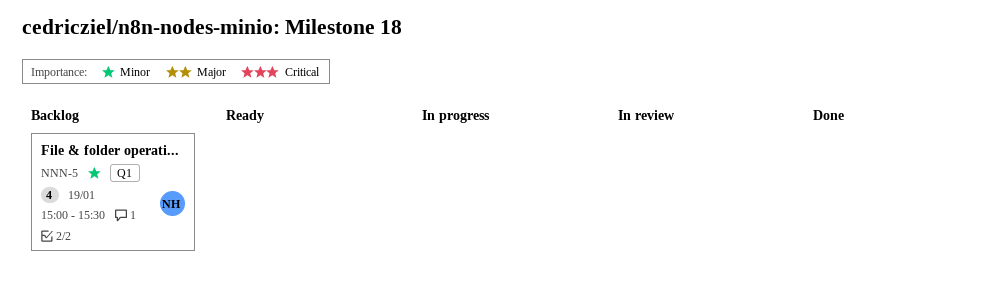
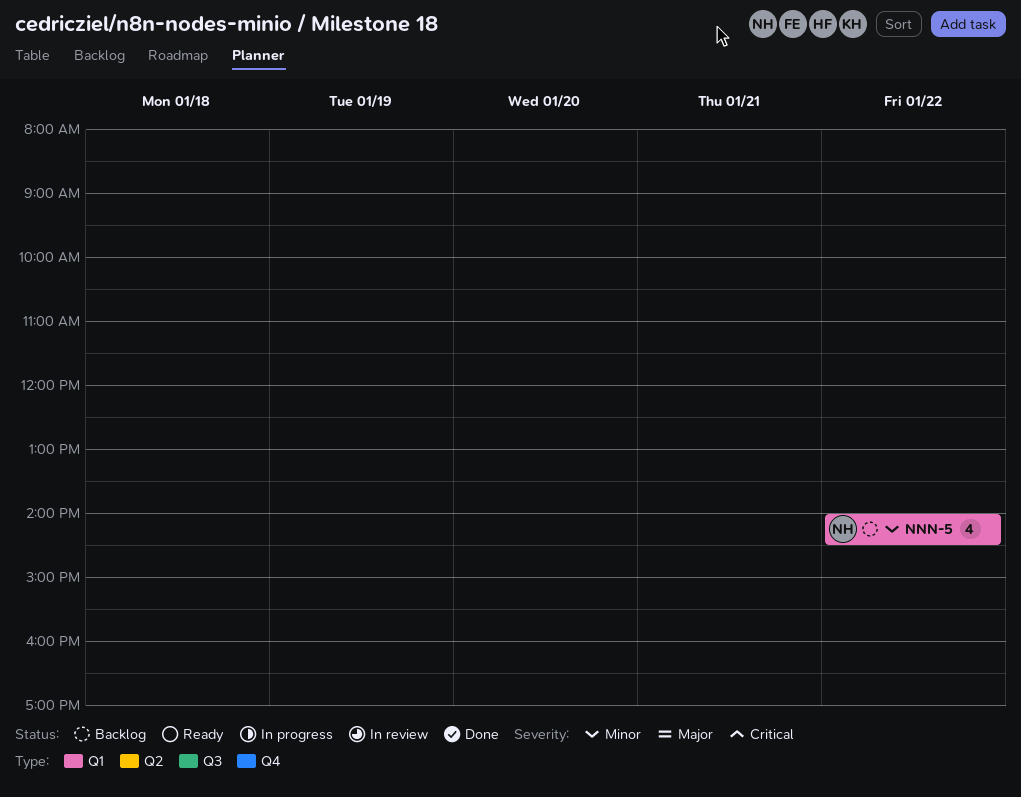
NNN-5, day: Jan 19 -> Jan 22
NNN-5, begins: 15:00 -> 14:00
NNN-5, ends: 15:30 -> 14:30

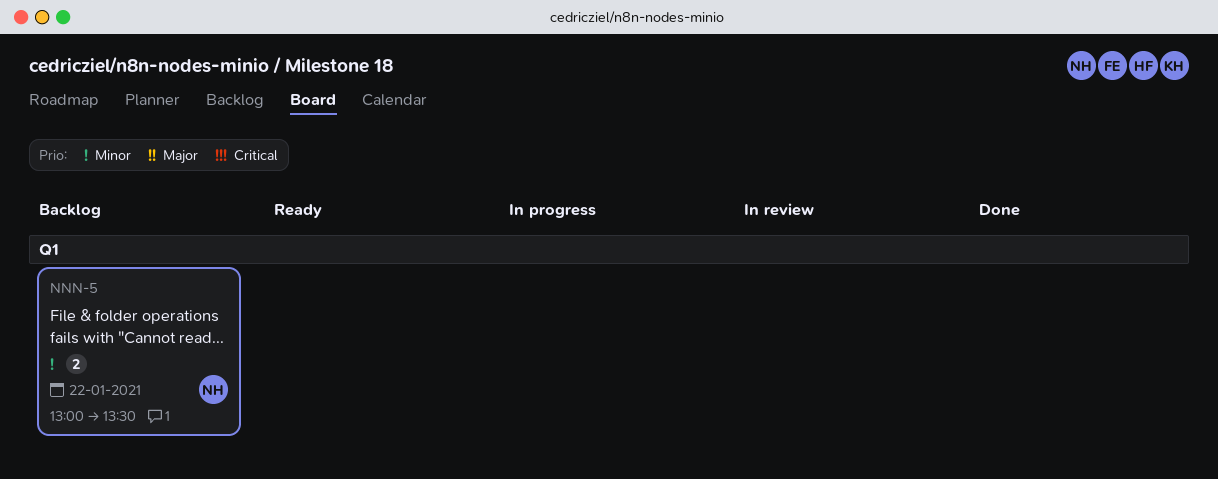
NNN-5, estimate: 4 -> 2
NNN-5, begins: 14:00 -> 13:00
NNN-5, ends: 14:30 -> 13:30

